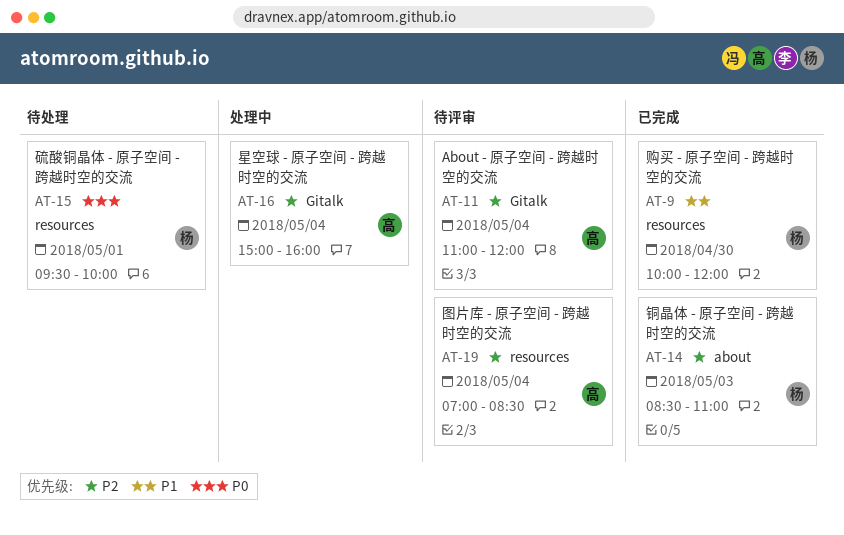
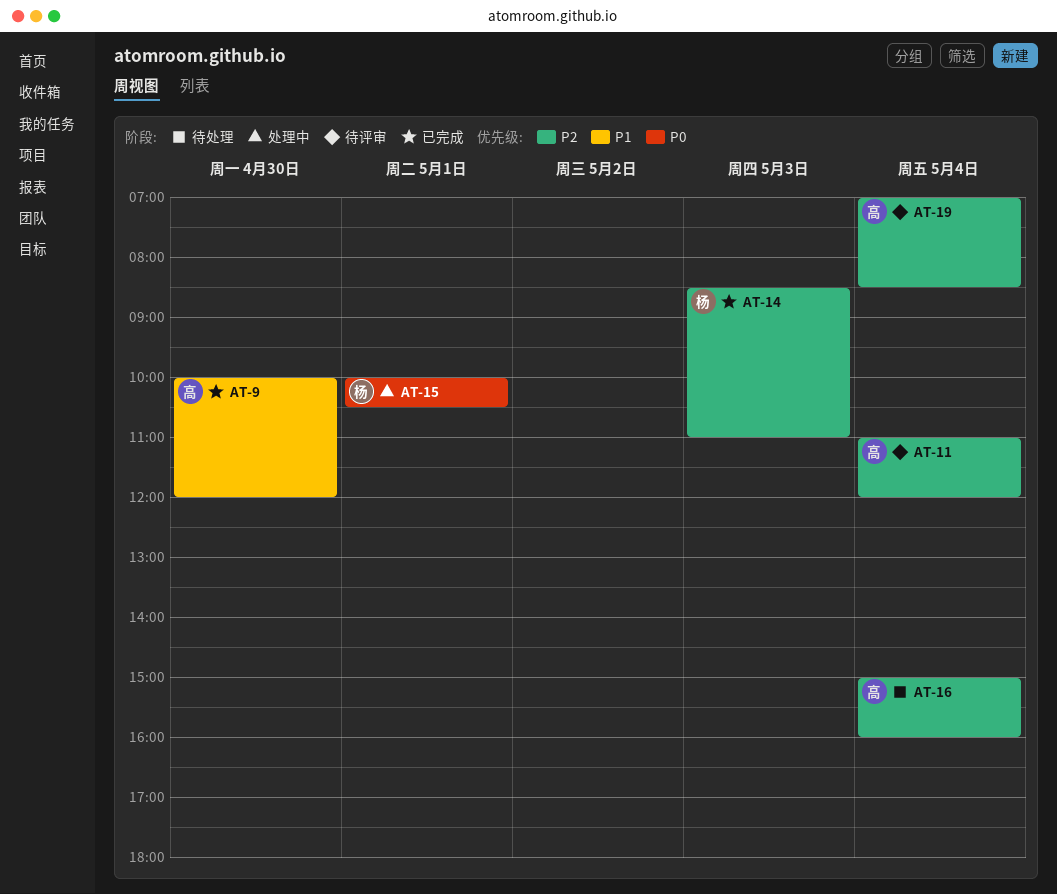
AT-9, owner: 杨 -> 高
AT-15, status: 待处理 -> 处理中
AT-15, begins: 09:30 -> 10:00
AT-15, ends: 10:00 -> 10:30
AT-16, status: 处理中 -> 待处理

